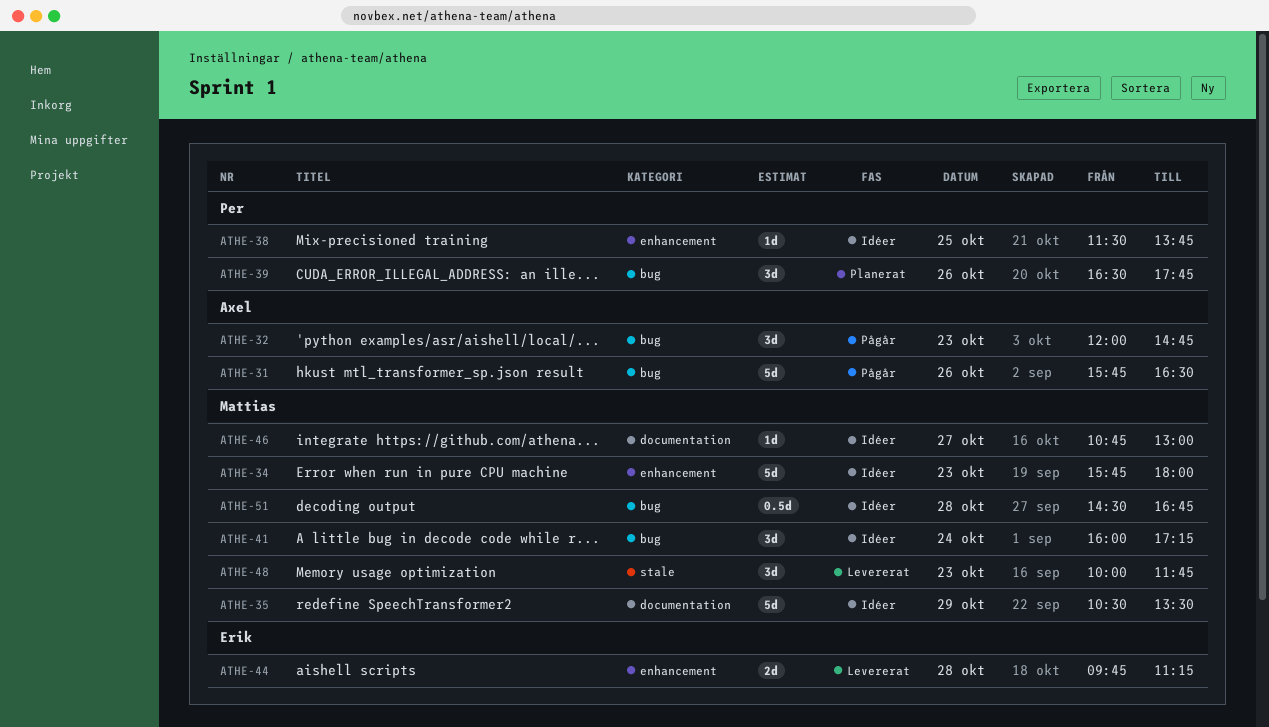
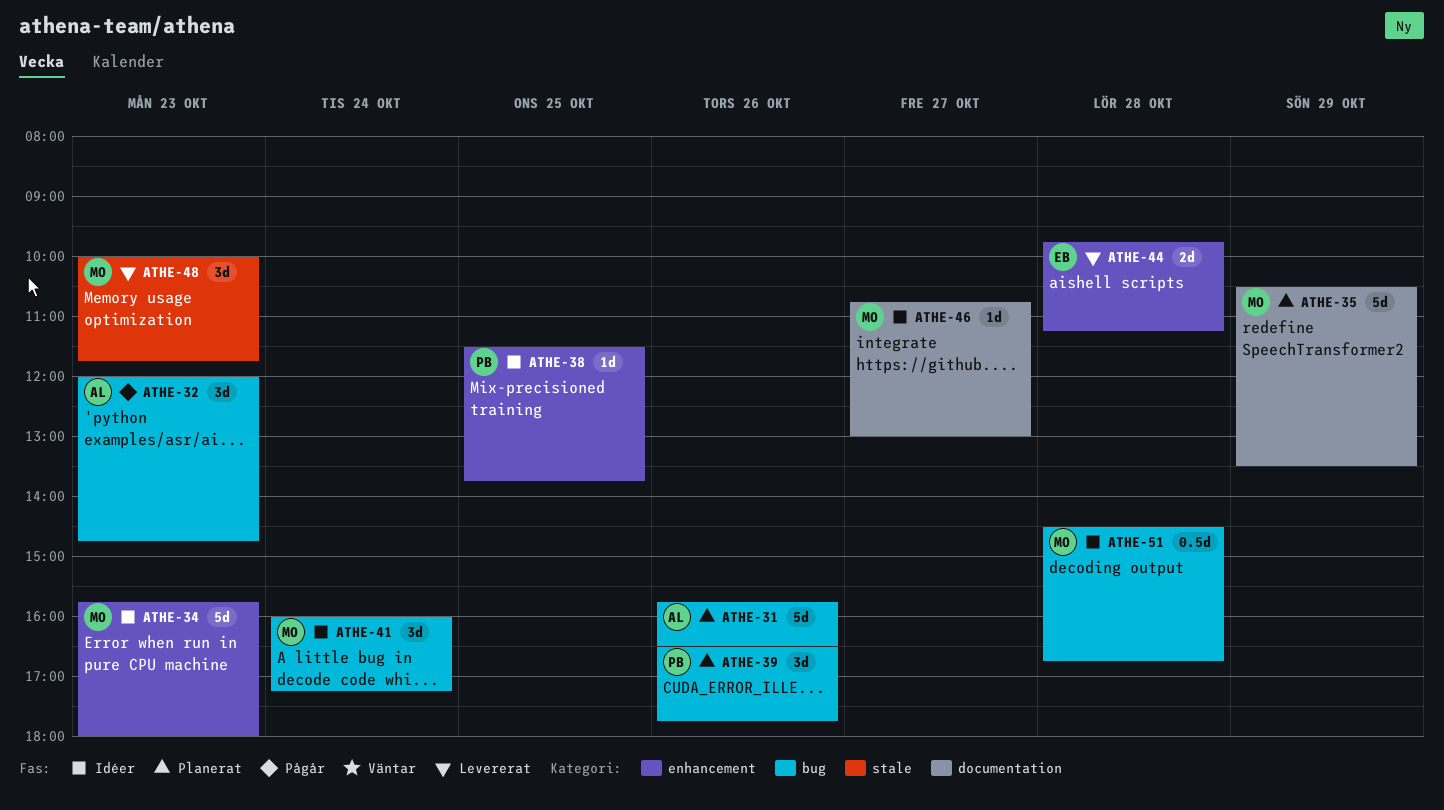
ATHE-31, status: Pågår -> Planerat
ATHE-35, status: Idéer -> Planerat

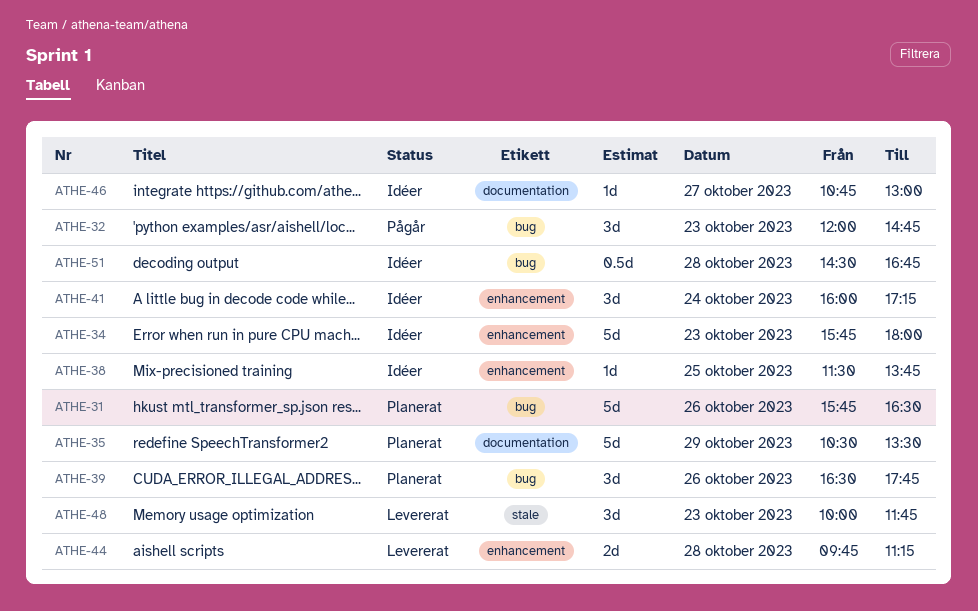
ATHE-41, label: bug -> enhancement

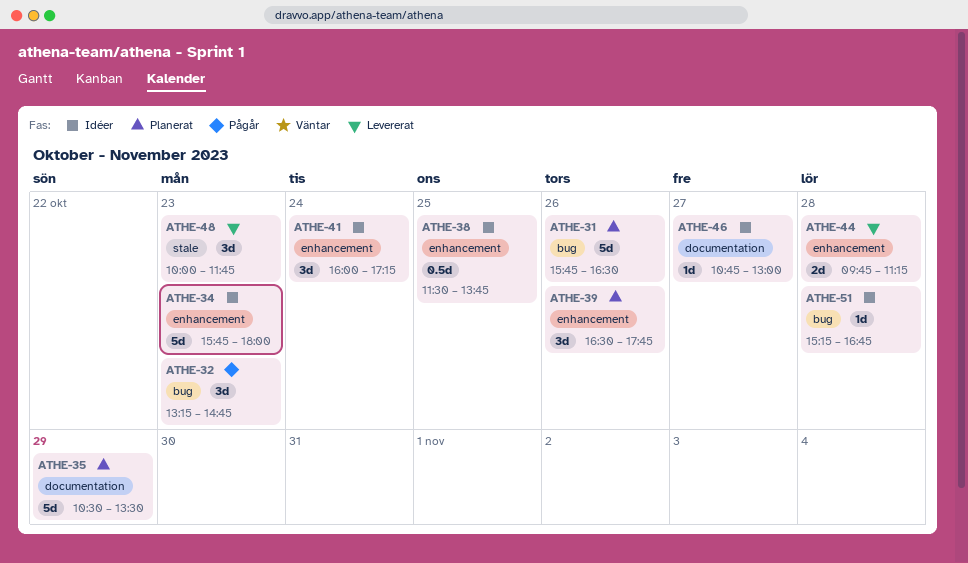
ATHE-32, begins: 12:00 -> 13:15
ATHE-38, estimate: 1d -> 0.5d
ATHE-39, label: bug -> enhancement
ATHE-51, estimate: 0.5d -> 1d
ATHE-51, begins: 14:30 -> 15:15

